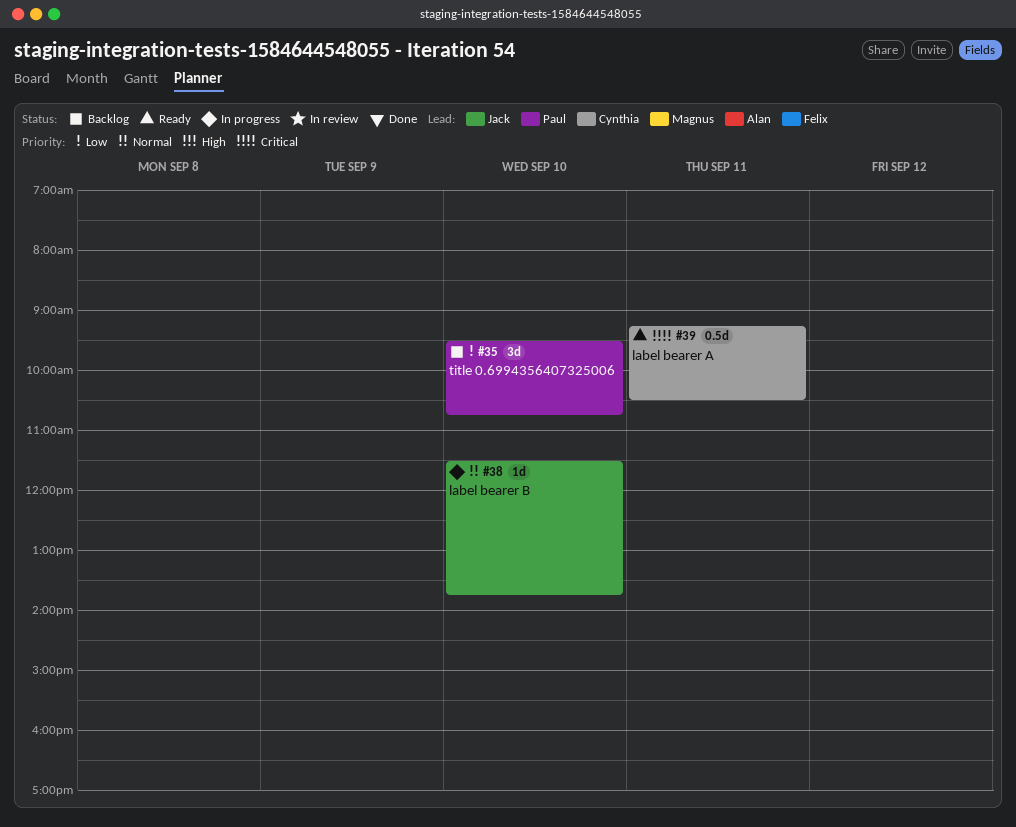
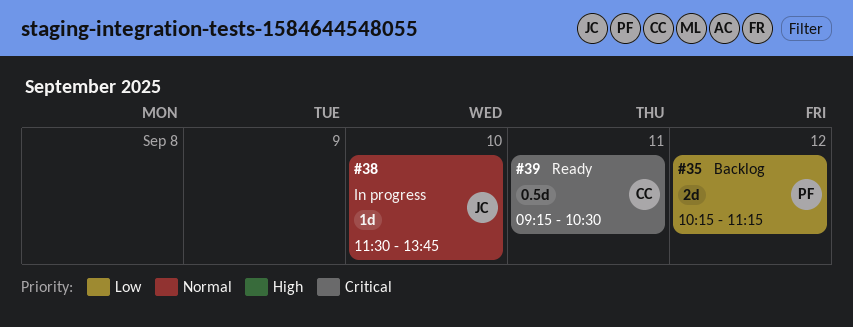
#35, estimate: 3d -> 2d
#35, day: Sep 10 -> Sep 12
#35, begins: 09:30 -> 10:15
#35, ends: 10:45 -> 11:15

